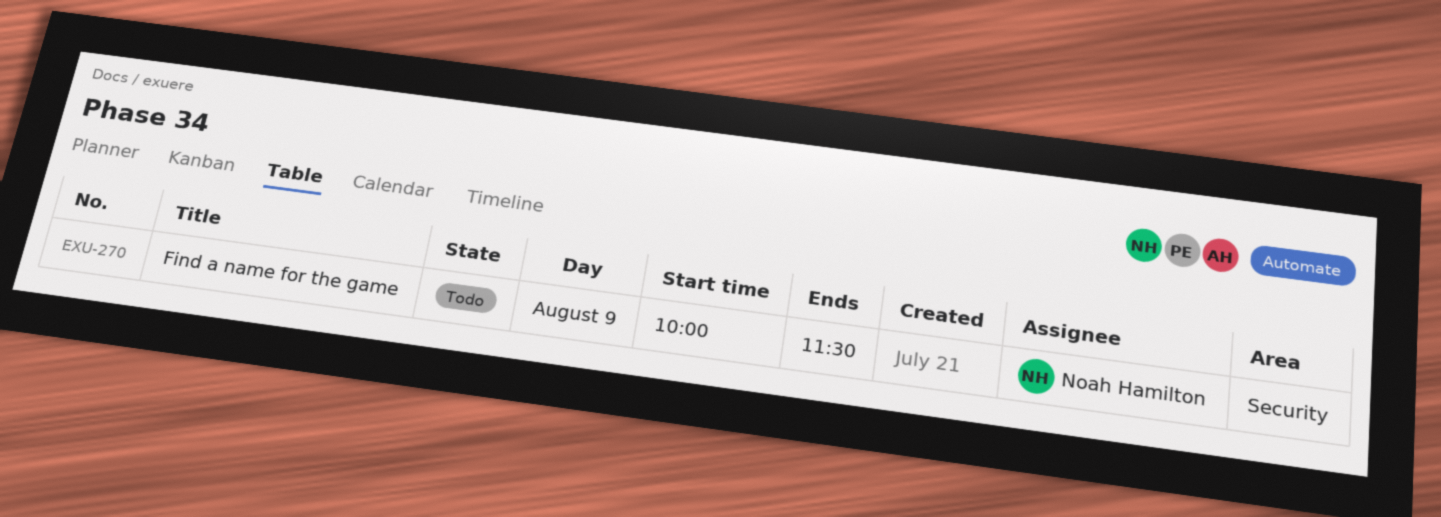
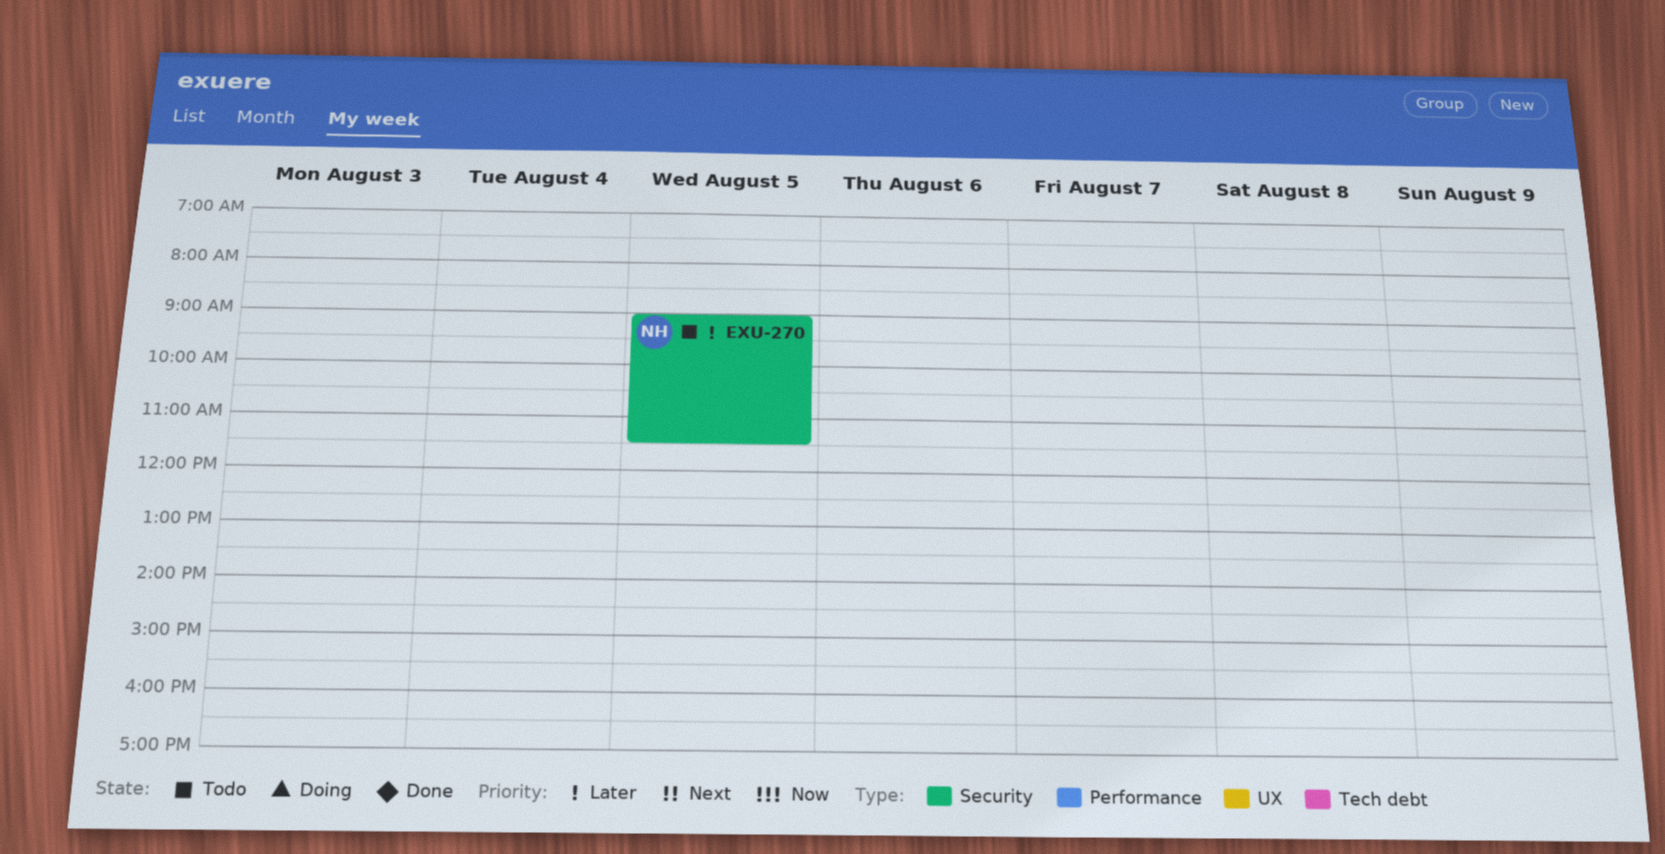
EXU-270, day: Aug 9 -> Aug 5
EXU-270, begins: 10:00 -> 09:00

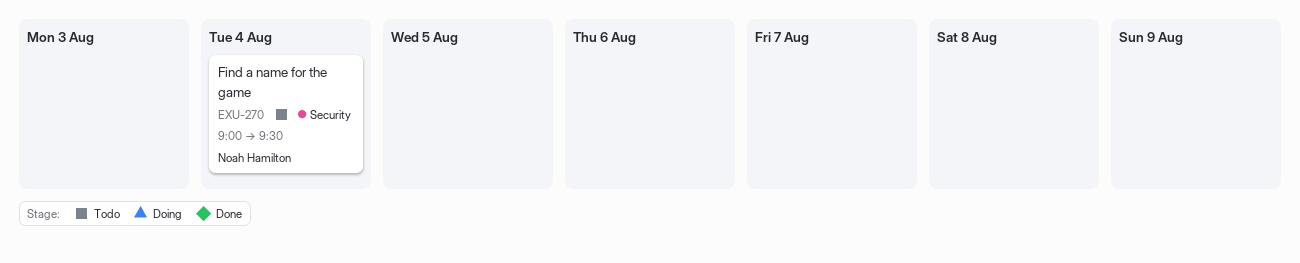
EXU-270, day: Aug 5 -> Aug 4
EXU-270, ends: 11:30 -> 09:30

